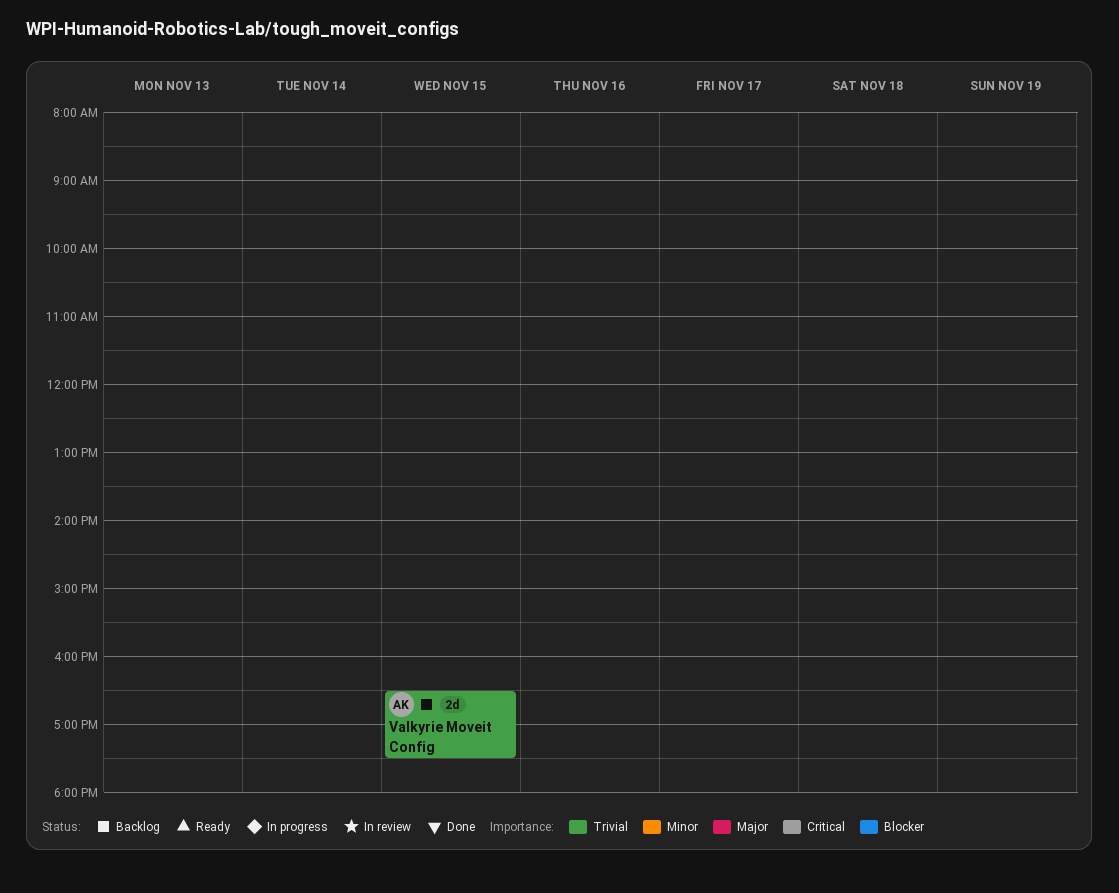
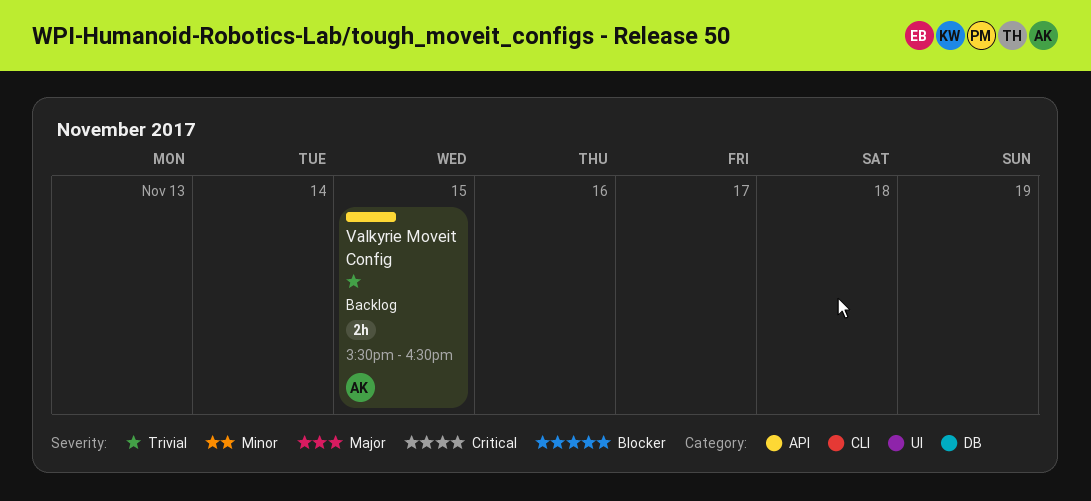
Valkyrie Moveit Config, estimate: 2d -> 2h
Valkyrie Moveit Config, begins: 16:30 -> 15:30
Valkyrie Moveit Config, ends: 17:30 -> 16:30

